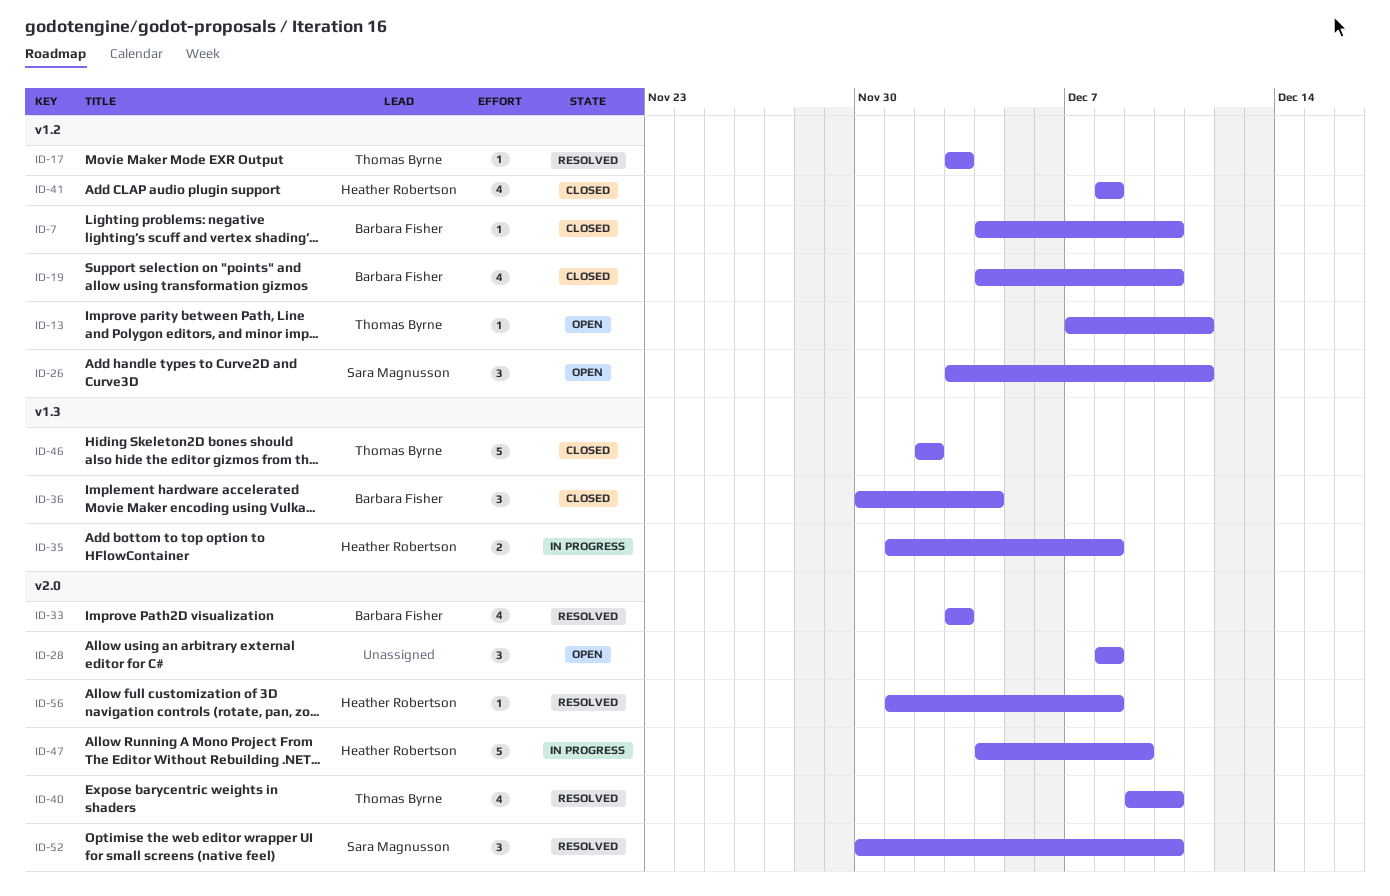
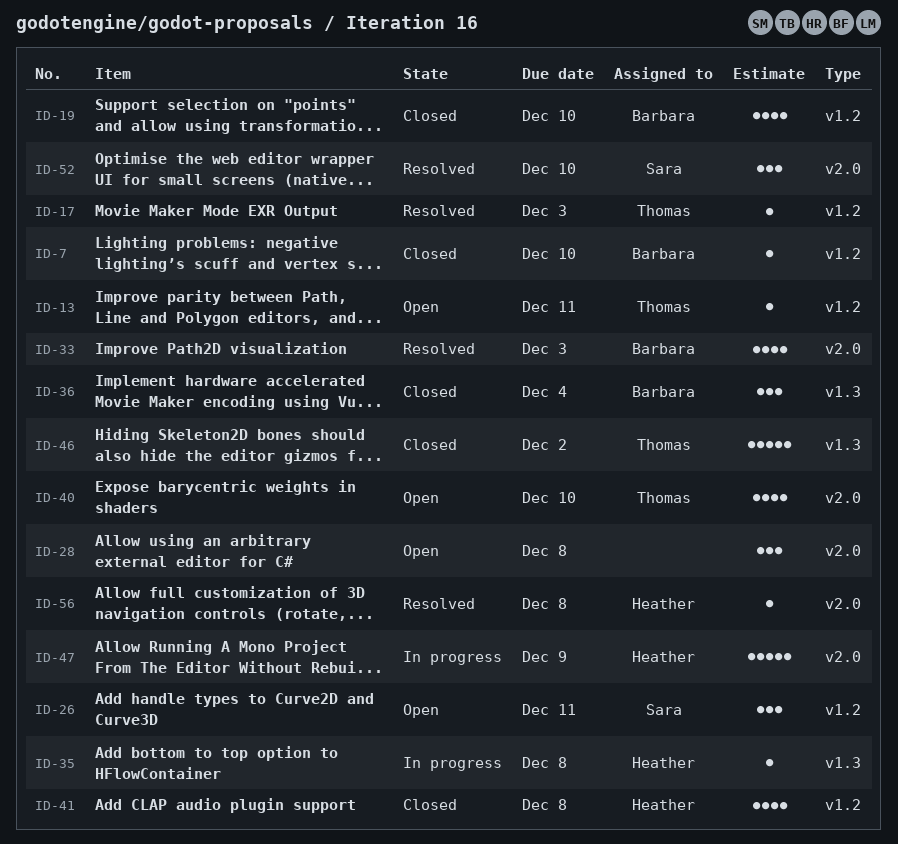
ID-35, estimate: 2 -> 1
ID-40, status: Resolved -> Open

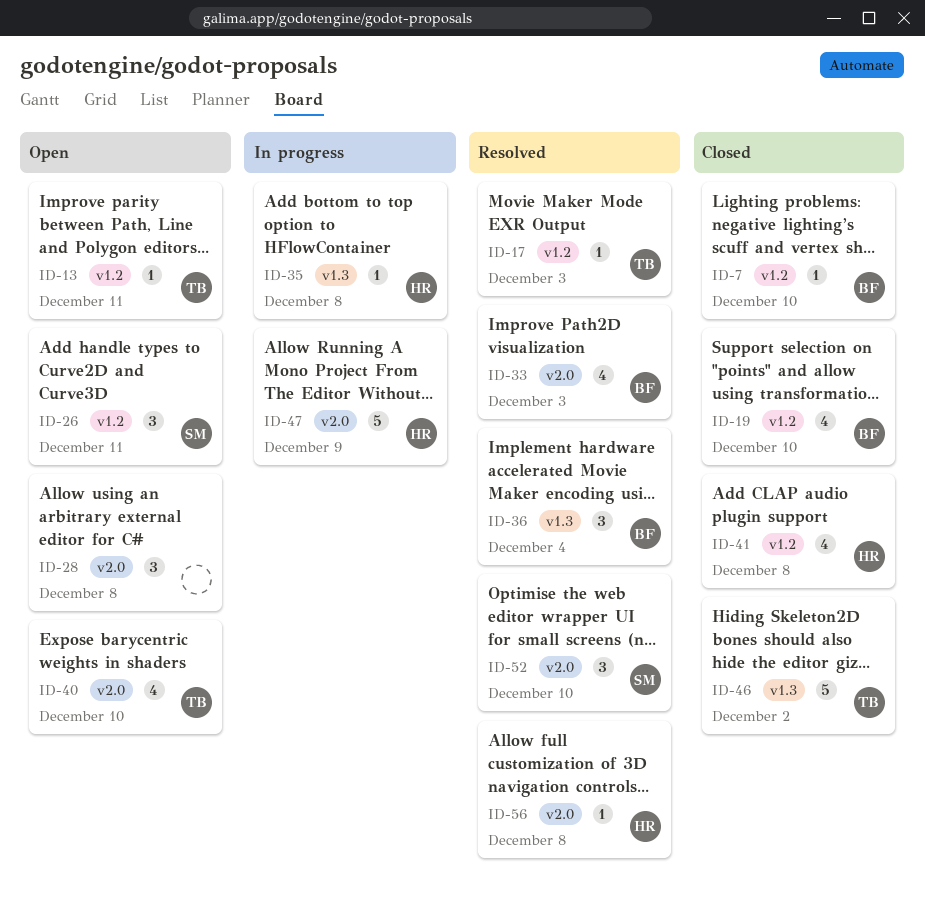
ID-36, status: Closed -> Resolved

